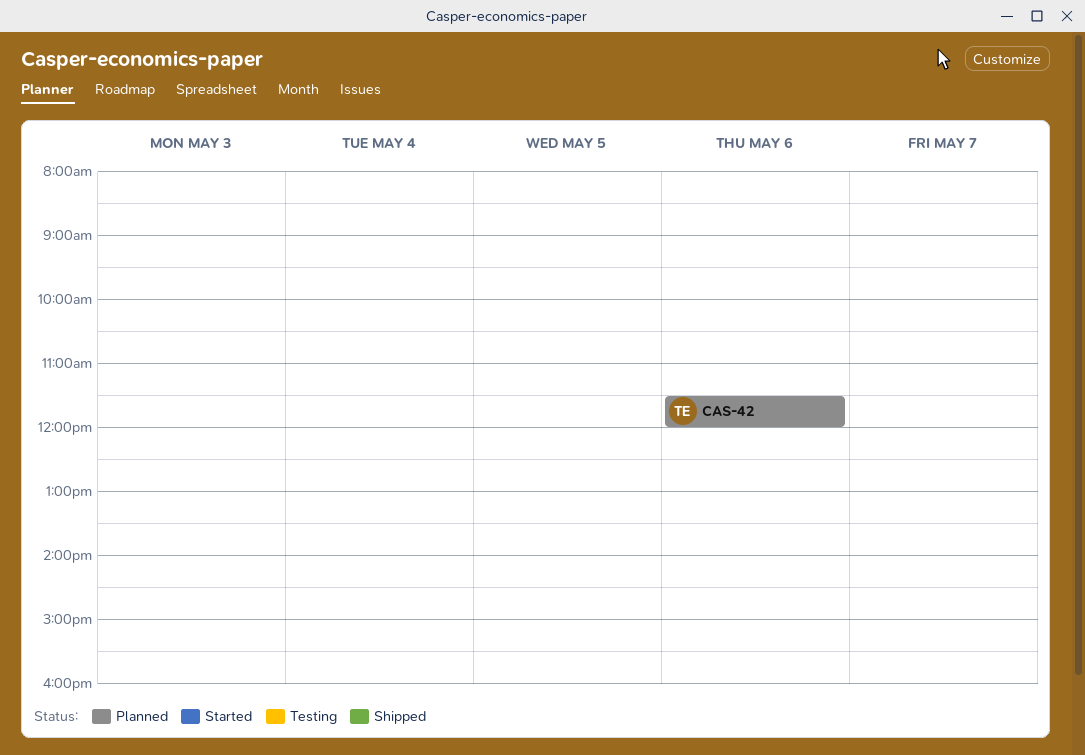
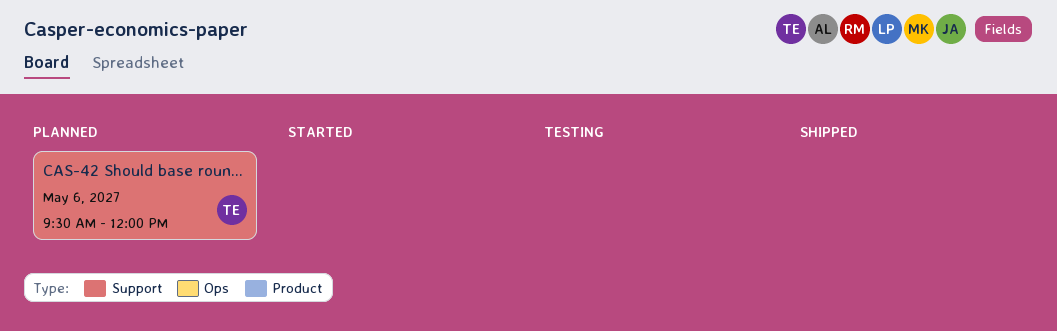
CAS-42, begins: 11:30 -> 09:30

